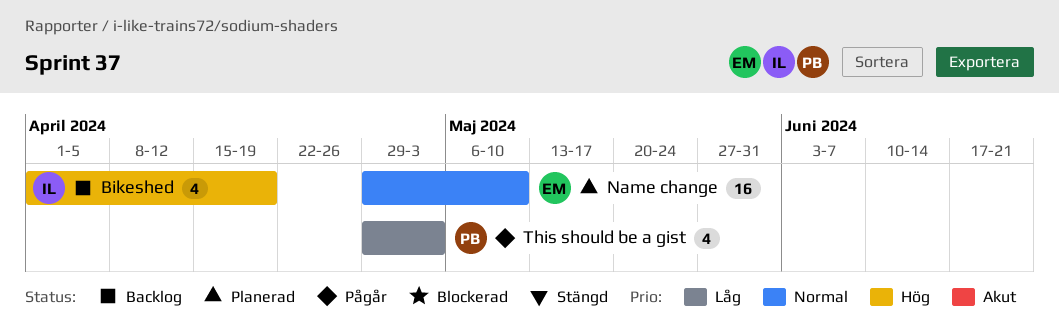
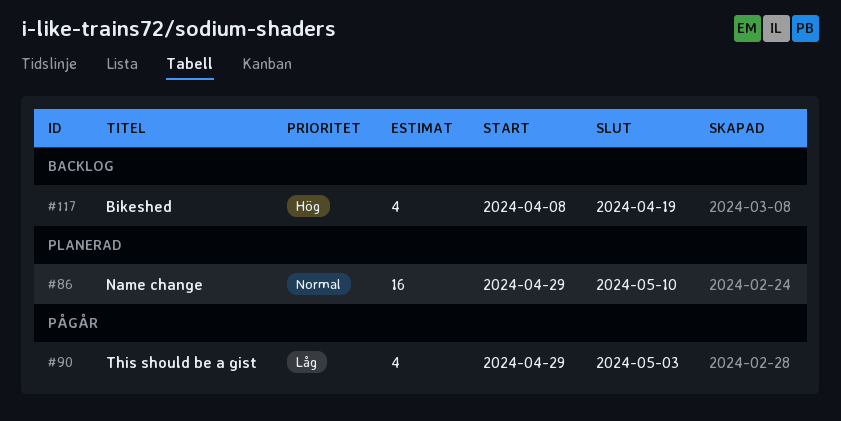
Bikeshed, start: Apr 1 -> Apr 8

